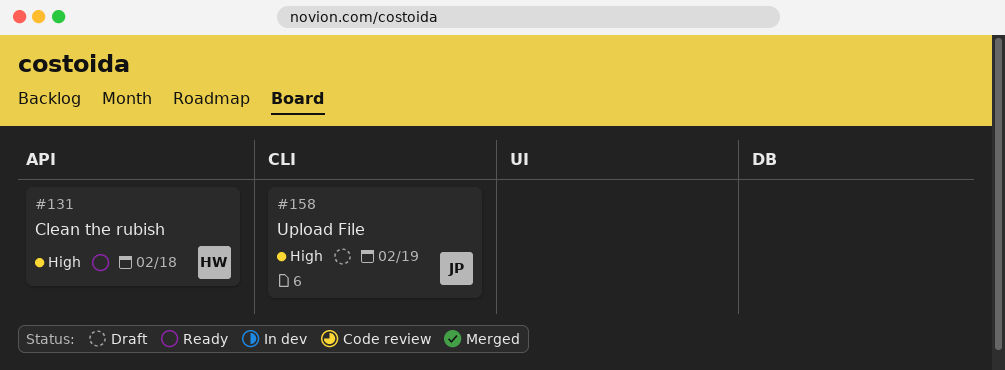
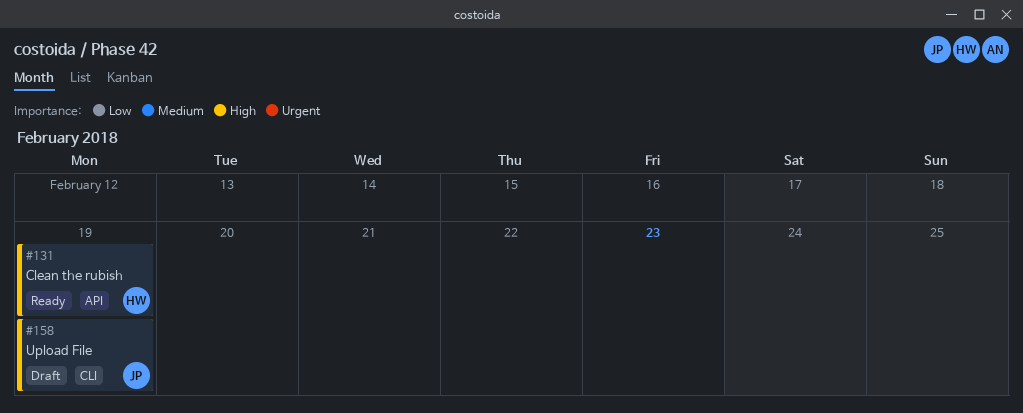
#131, due: Feb 18 -> Feb 19

